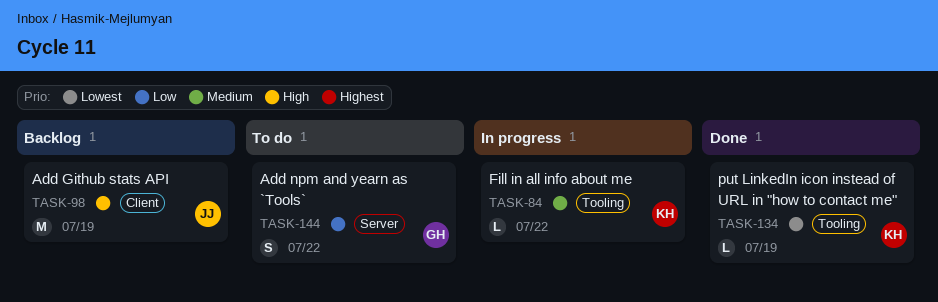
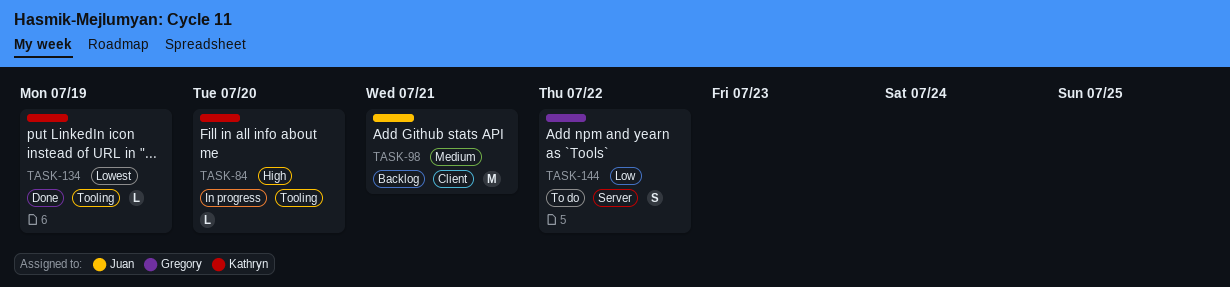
TASK-84, priority: Medium -> High
TASK-84, due: Jul 22 -> Jul 20
TASK-98, priority: High -> Medium
TASK-98, due: Jul 19 -> Jul 21

